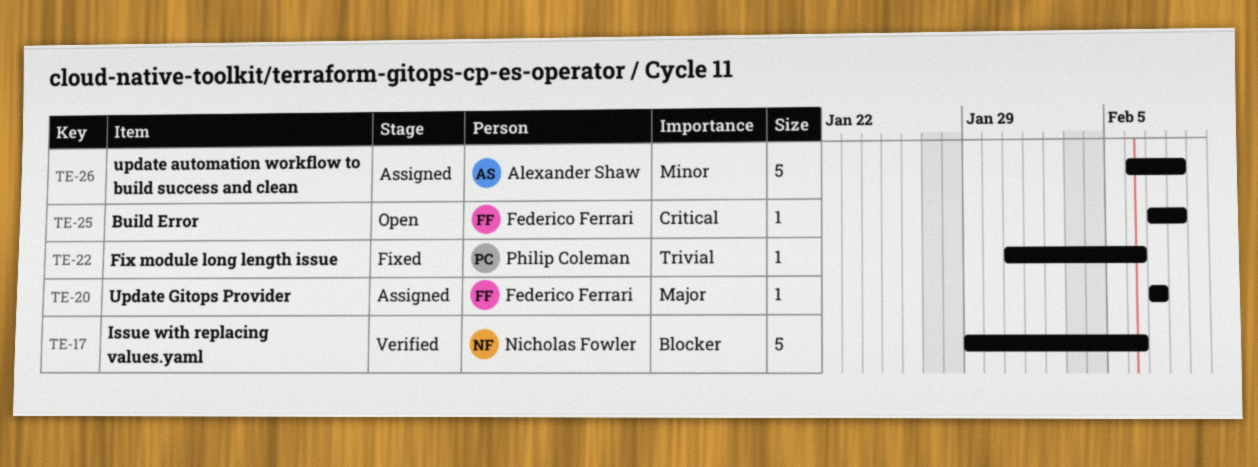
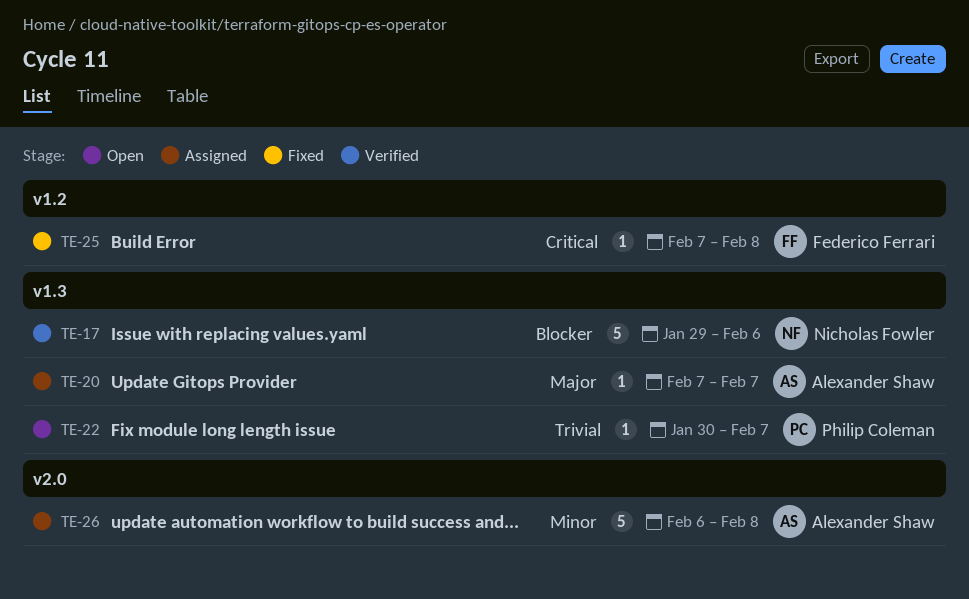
TE-20, owner: Federico Ferrari -> Alexander Shaw
TE-22, status: Fixed -> Open
TE-22, start: Jan 31 -> Jan 30
TE-22, due: Feb 6 -> Feb 7
TE-25, status: Open -> Fixed

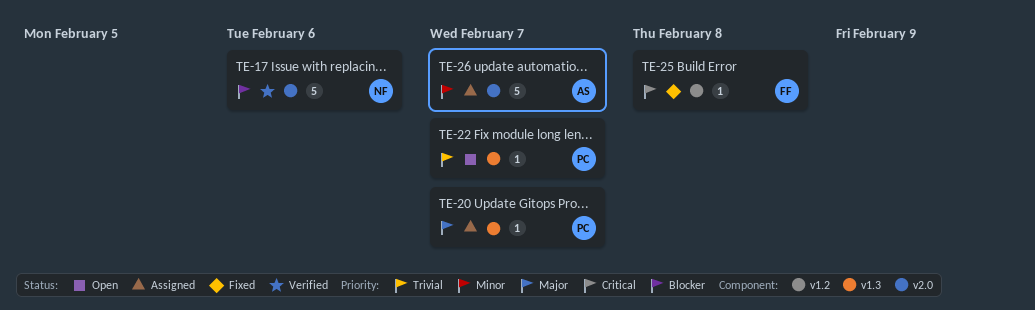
TE-17, label: v1.3 -> v2.0
TE-20, owner: Alexander Shaw -> Philip Coleman
TE-26, due: Feb 8 -> Feb 7

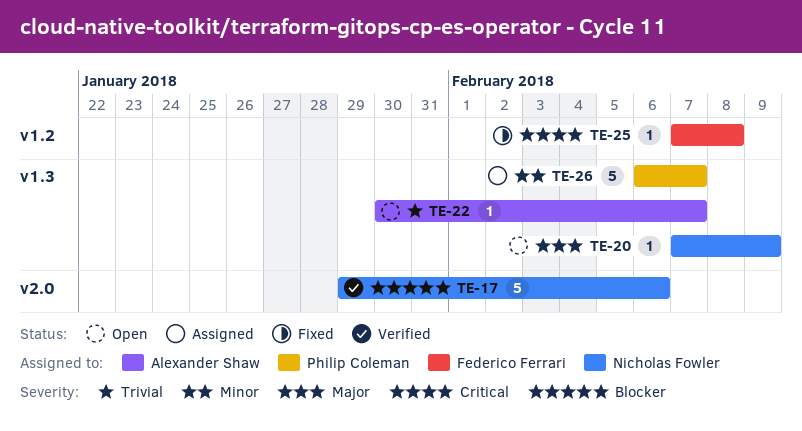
TE-20, status: Assigned -> Open
TE-20, owner: Philip Coleman -> Nicholas Fowler
TE-20, due: Feb 7 -> Feb 9
TE-22, owner: Philip Coleman -> Alexander Shaw
TE-26, owner: Alexander Shaw -> Philip Coleman
TE-26, label: v2.0 -> v1.3

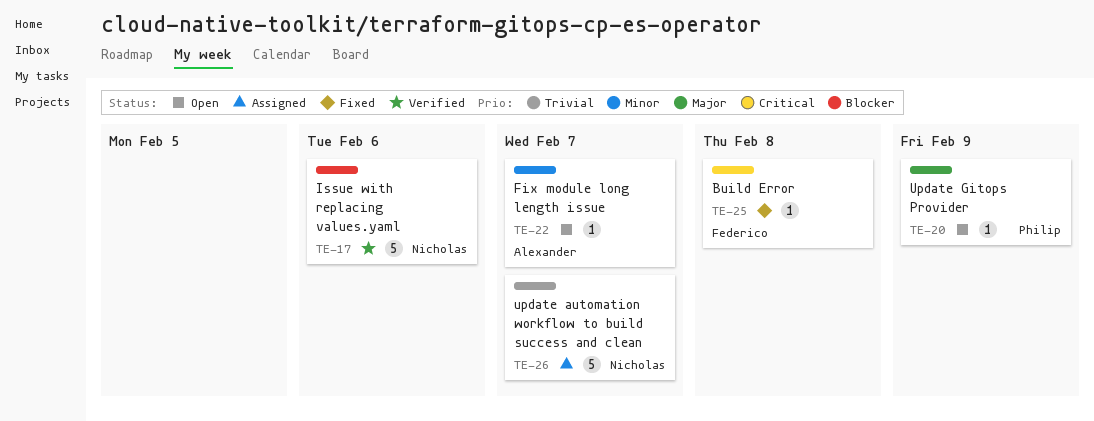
TE-20, owner: Nicholas Fowler -> Philip Coleman
TE-22, priority: Trivial -> Minor
TE-26, owner: Philip Coleman -> Nicholas Fowler
TE-26, priority: Minor -> Trivial

